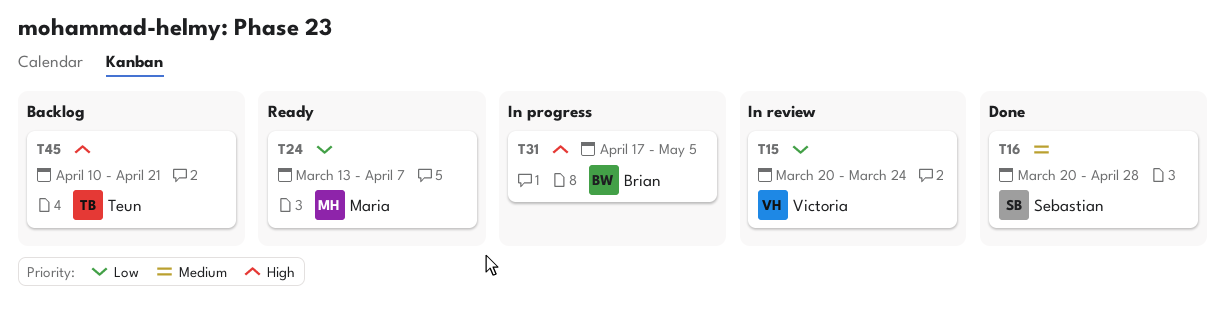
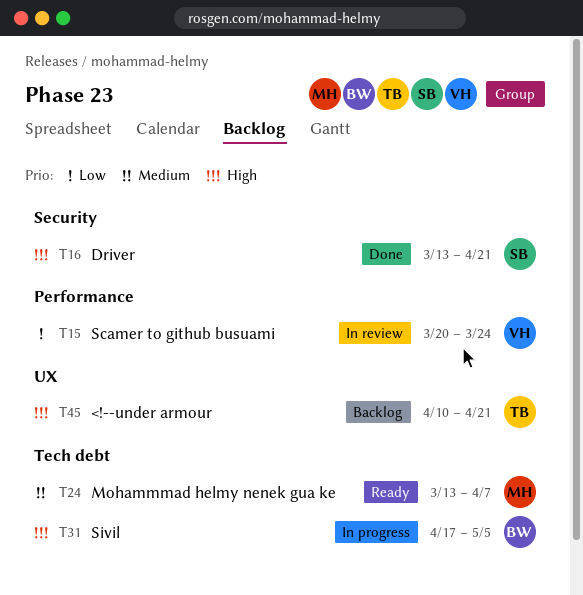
T16, priority: Medium -> High
T16, start: Mar 20 -> Mar 13
T16, due: Apr 28 -> Apr 21
T24, priority: Low -> Medium

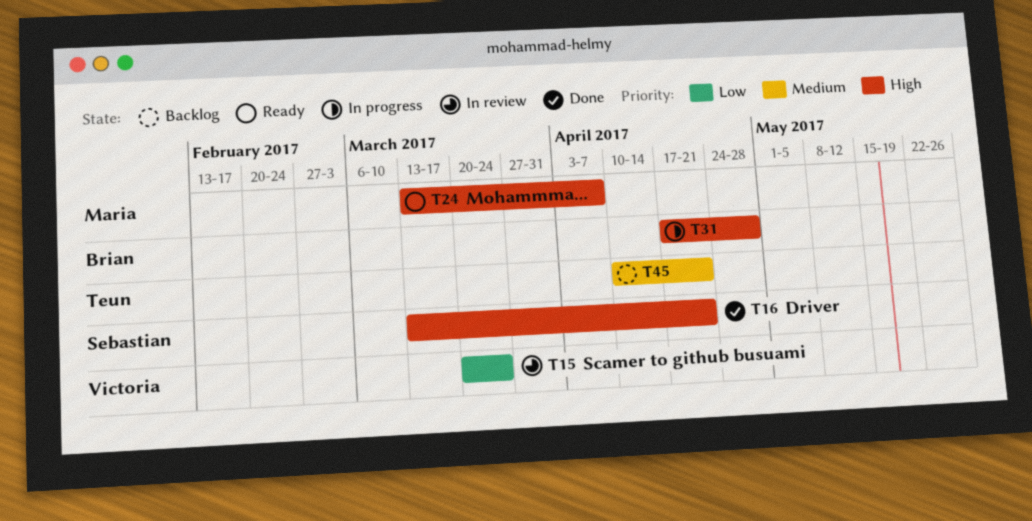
T24, priority: Medium -> High
T31, due: May 5 -> Apr 28
T45, priority: High -> Medium

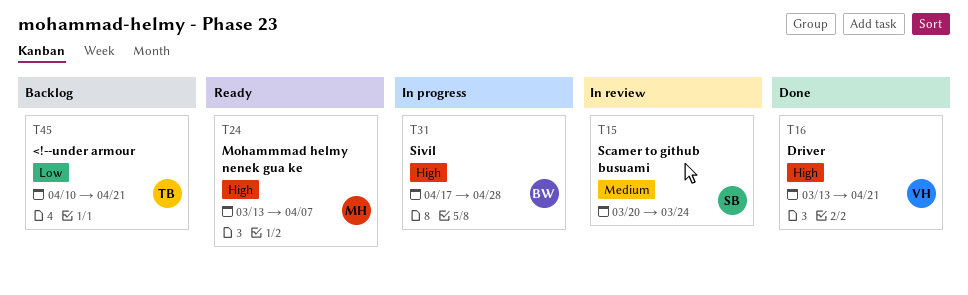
T15, owner: Victoria -> Sebastian
T15, priority: Low -> Medium
T16, owner: Sebastian -> Victoria
T45, priority: Medium -> Low

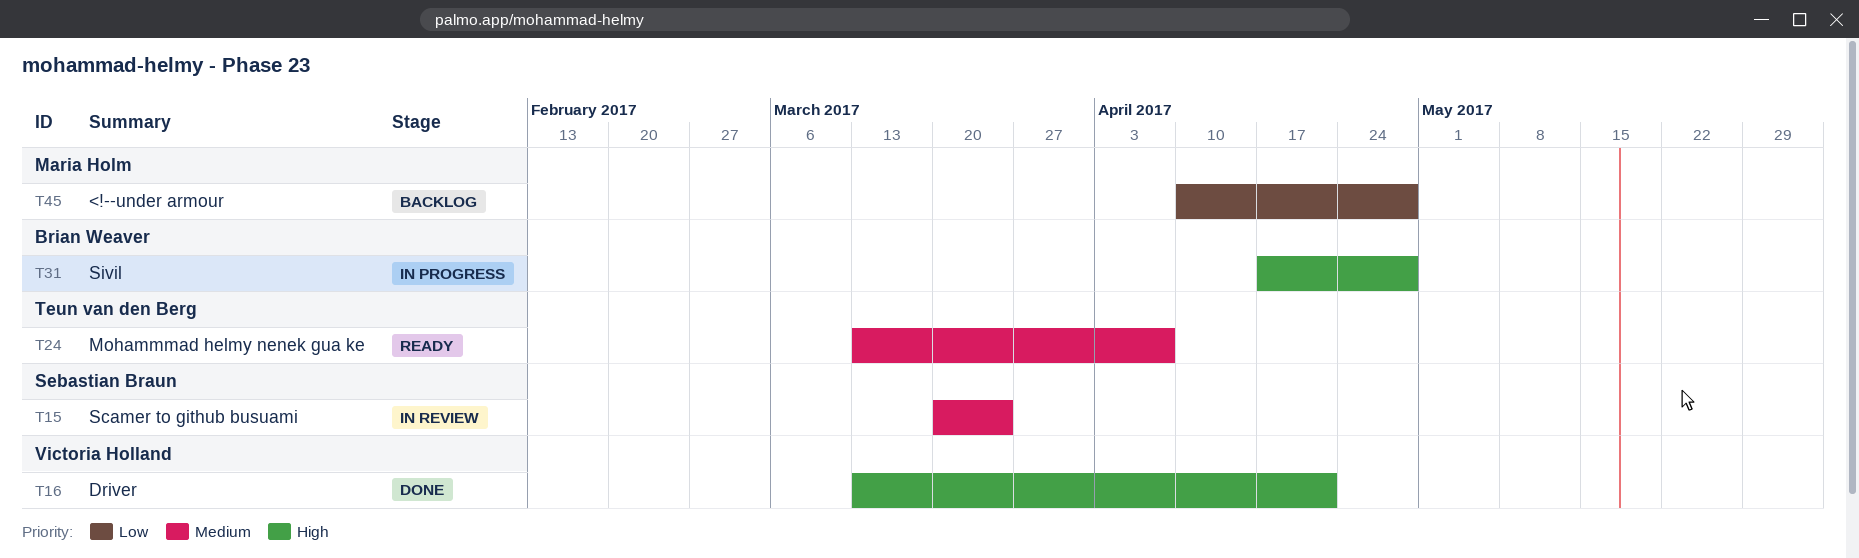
T24, owner: Maria Holm -> Teun van den Berg
T24, priority: High -> Medium
T45, owner: Teun van den Berg -> Maria Holm
T45, due: Apr 21 -> Apr 28

